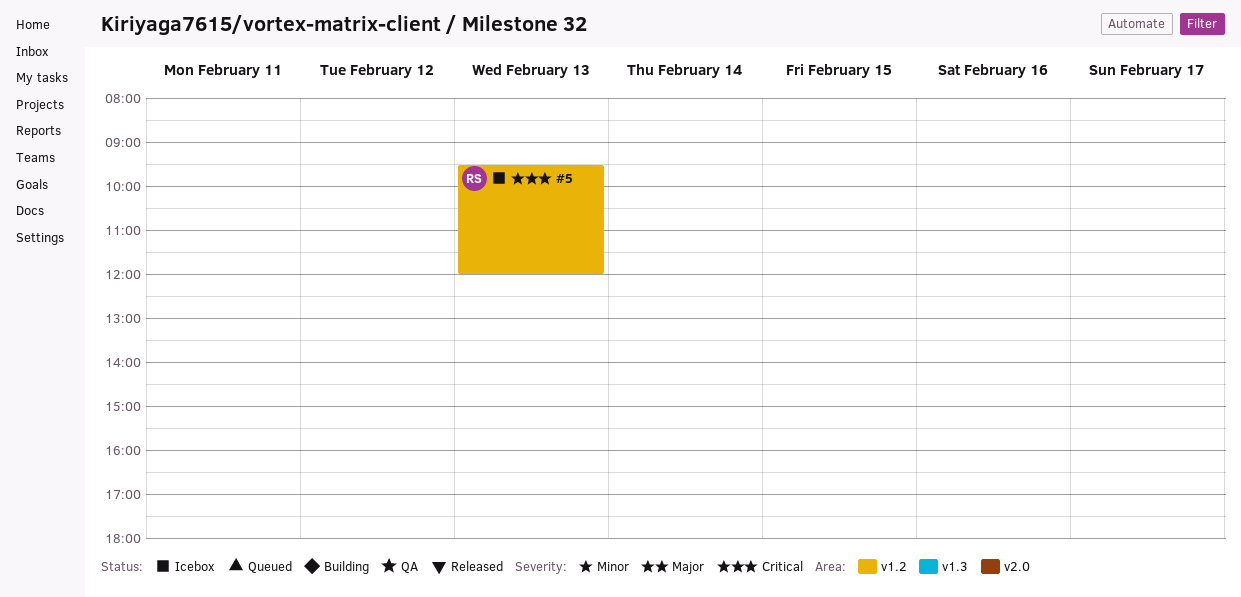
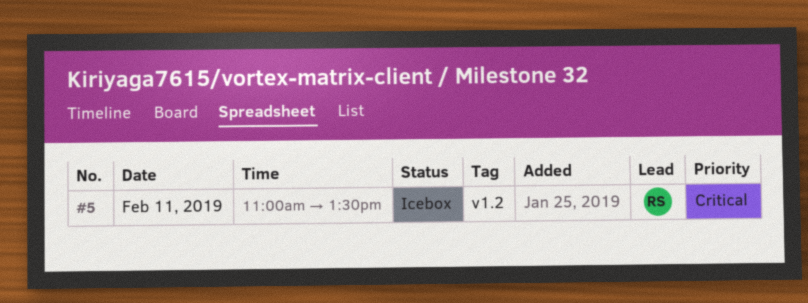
#5, day: Feb 13 -> Feb 11
#5, begins: 09:30 -> 11:00
#5, ends: 12:00 -> 13:30

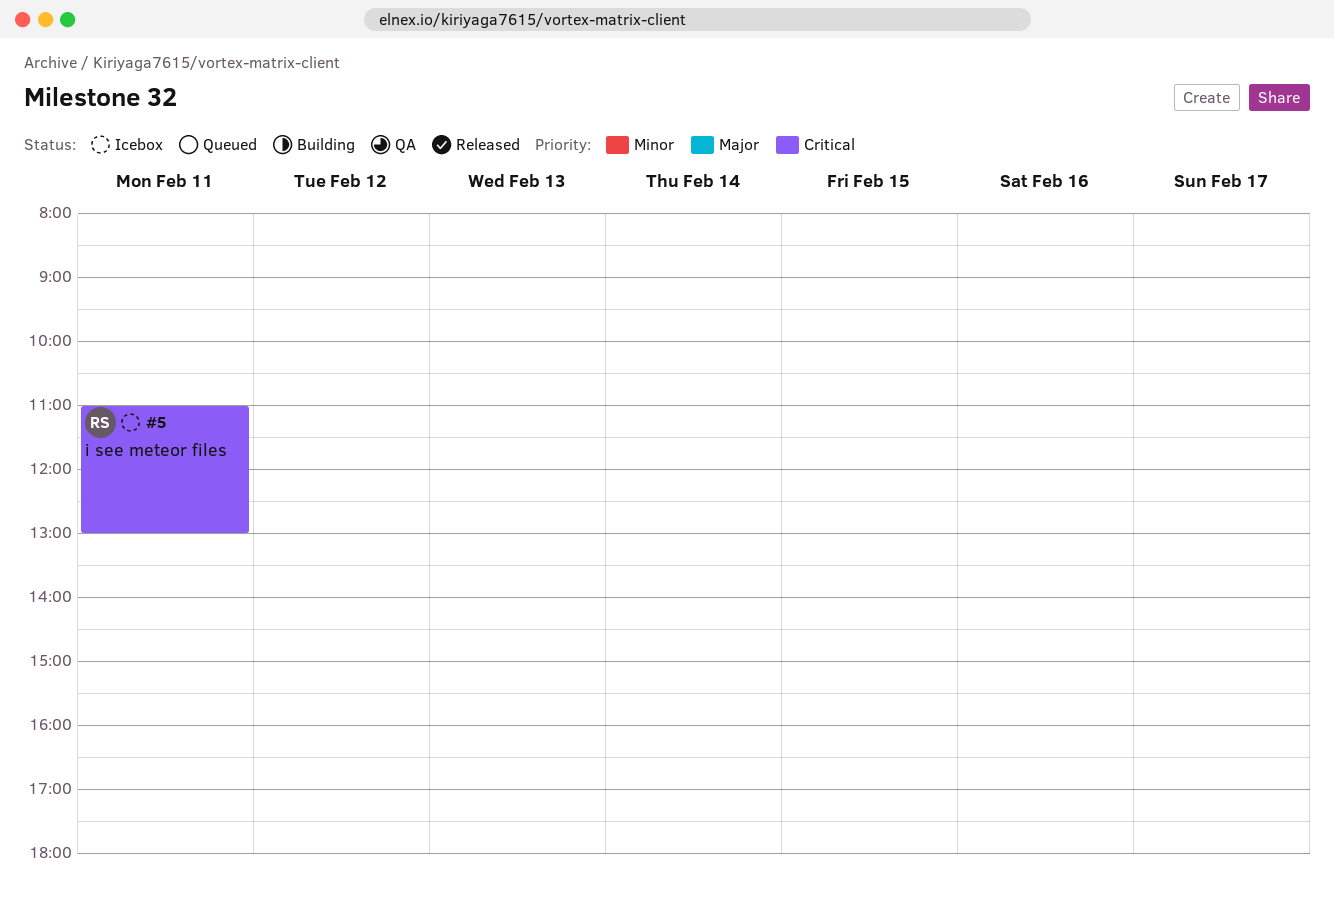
#5, ends: 13:30 -> 13:00

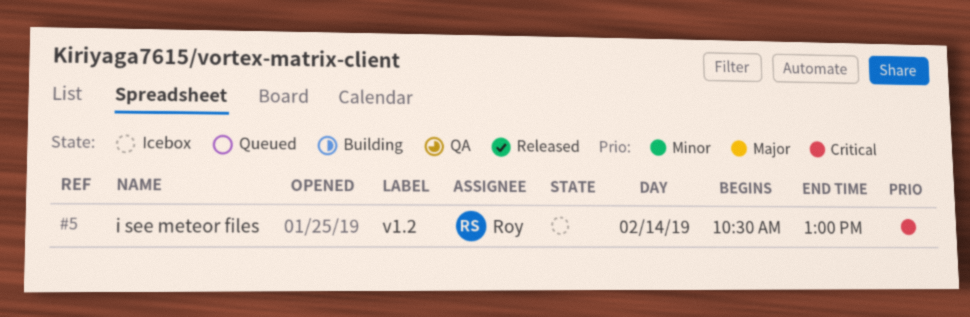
#5, day: Feb 11 -> Feb 14
#5, begins: 11:00 -> 10:30

